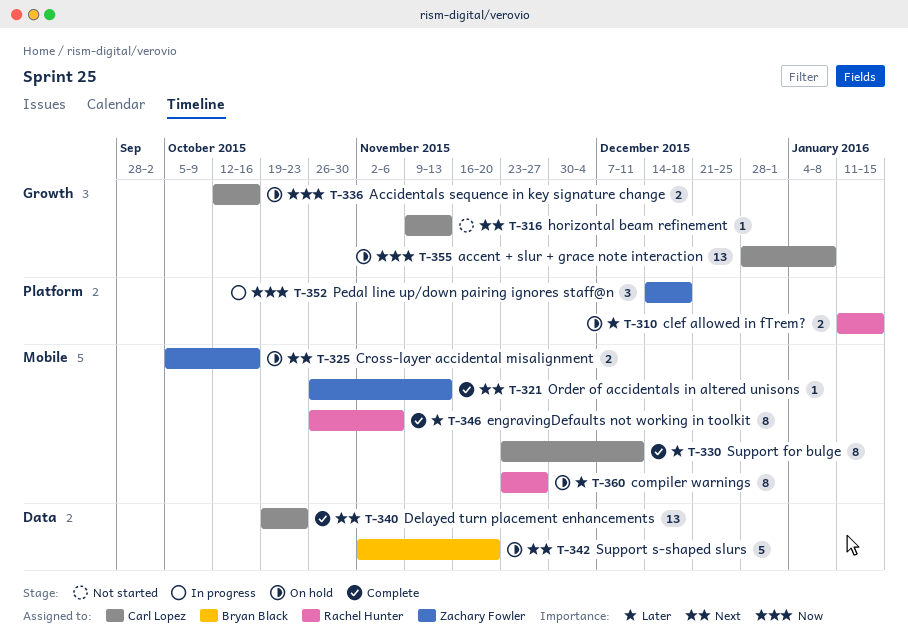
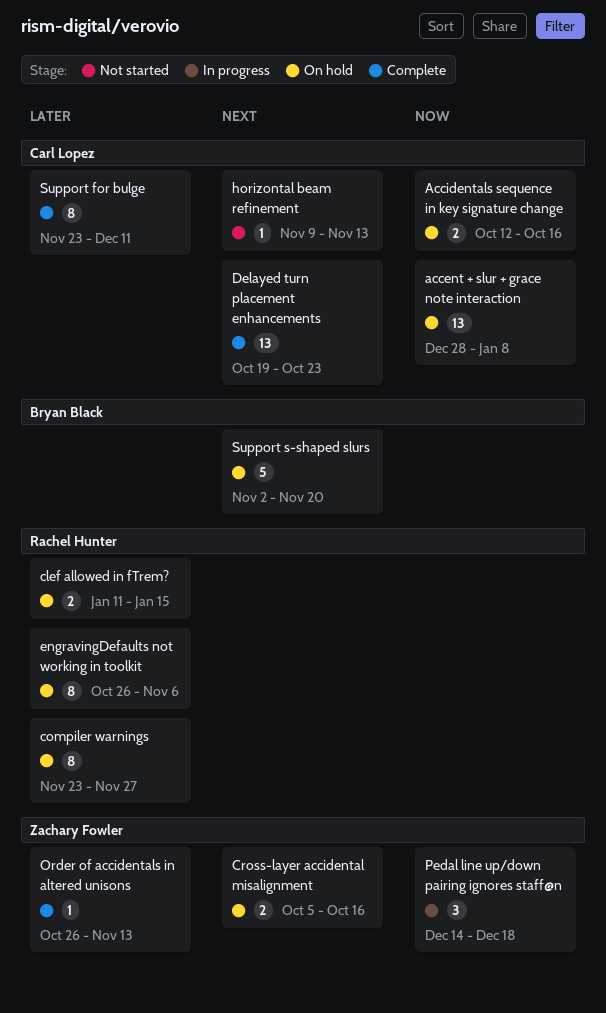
engravingDefaults not working in toolkit, status: Complete -> On hold
Order of accidentals in altered unisons, priority: Next -> Later

